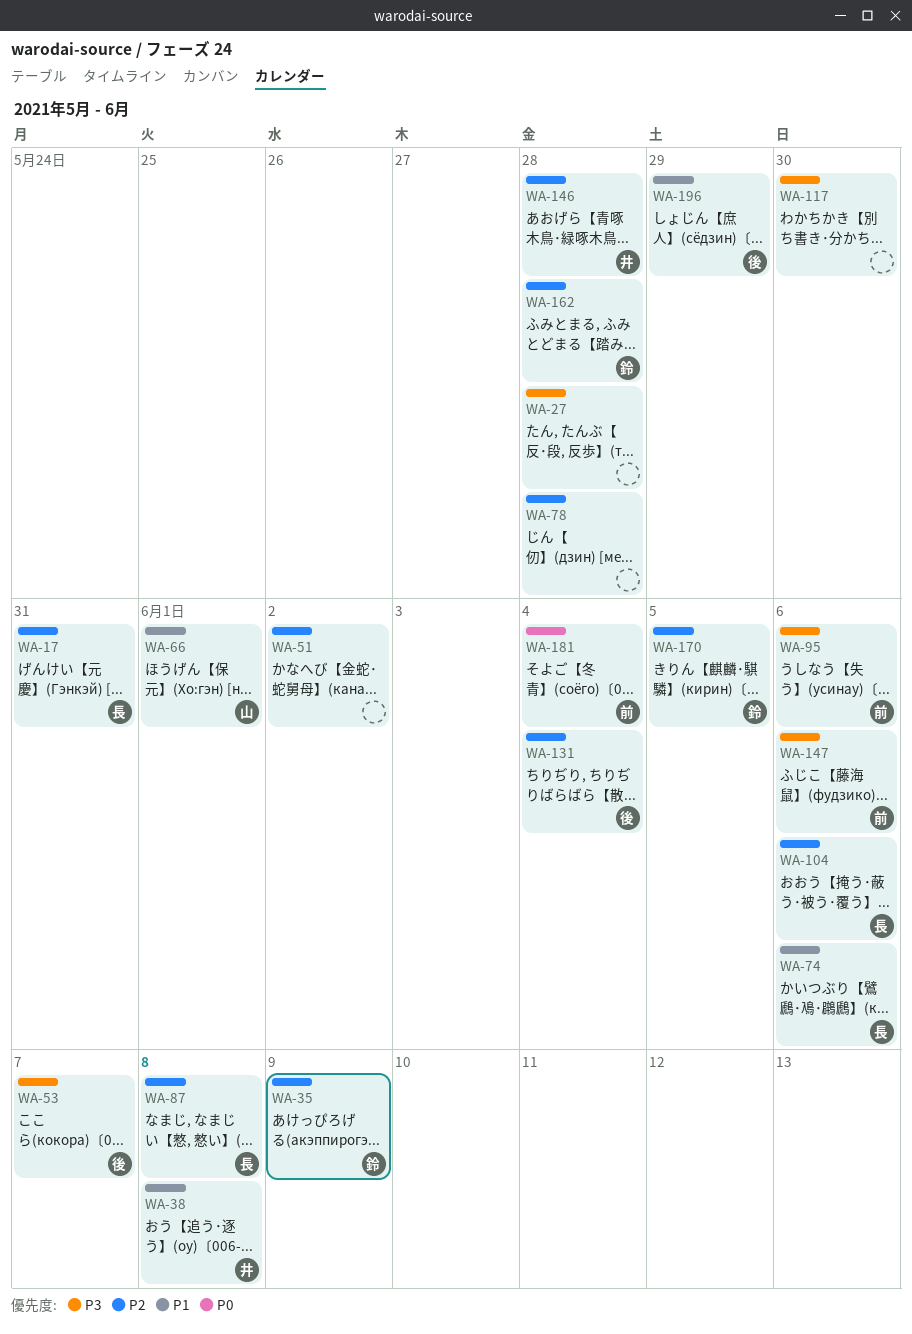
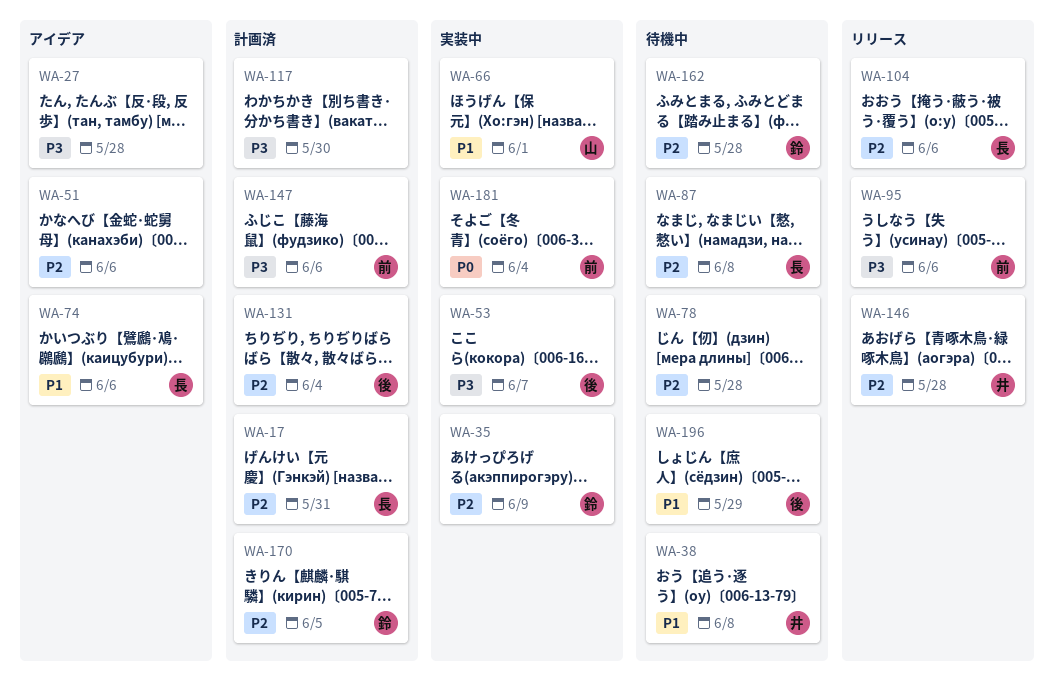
WA-51, due: Jun 2 -> Jun 6

